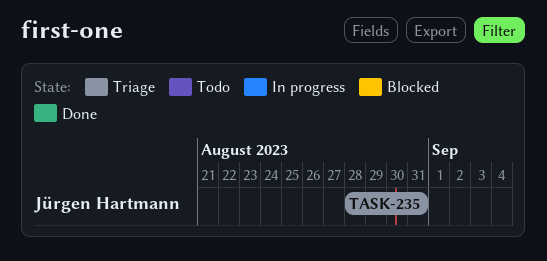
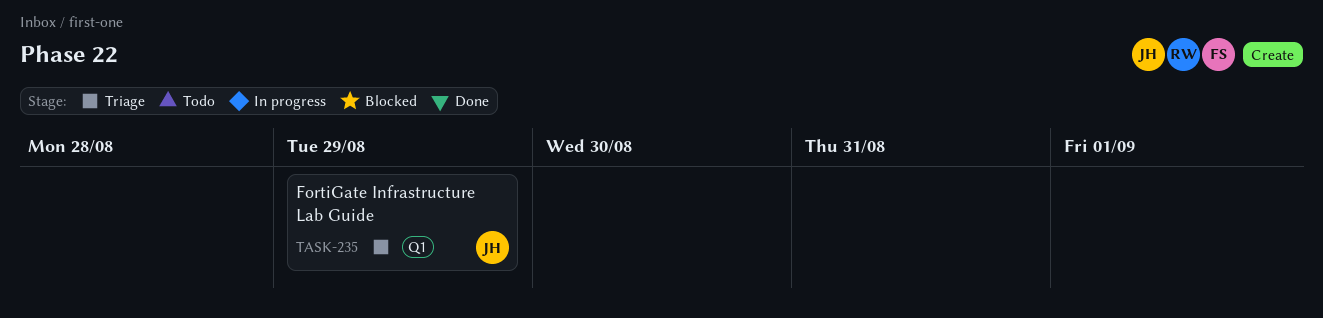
TASK-235, due: Aug 31 -> Aug 29

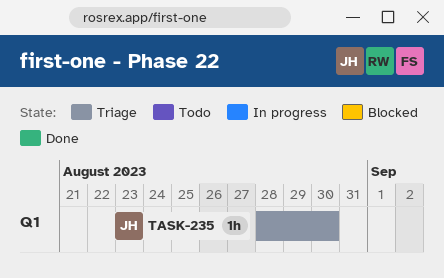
TASK-235, due: Aug 29 -> Aug 30

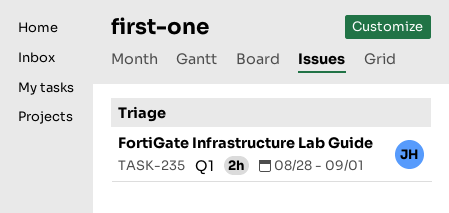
TASK-235, estimate: 1h -> 2h
TASK-235, due: Aug 30 -> Sep 1

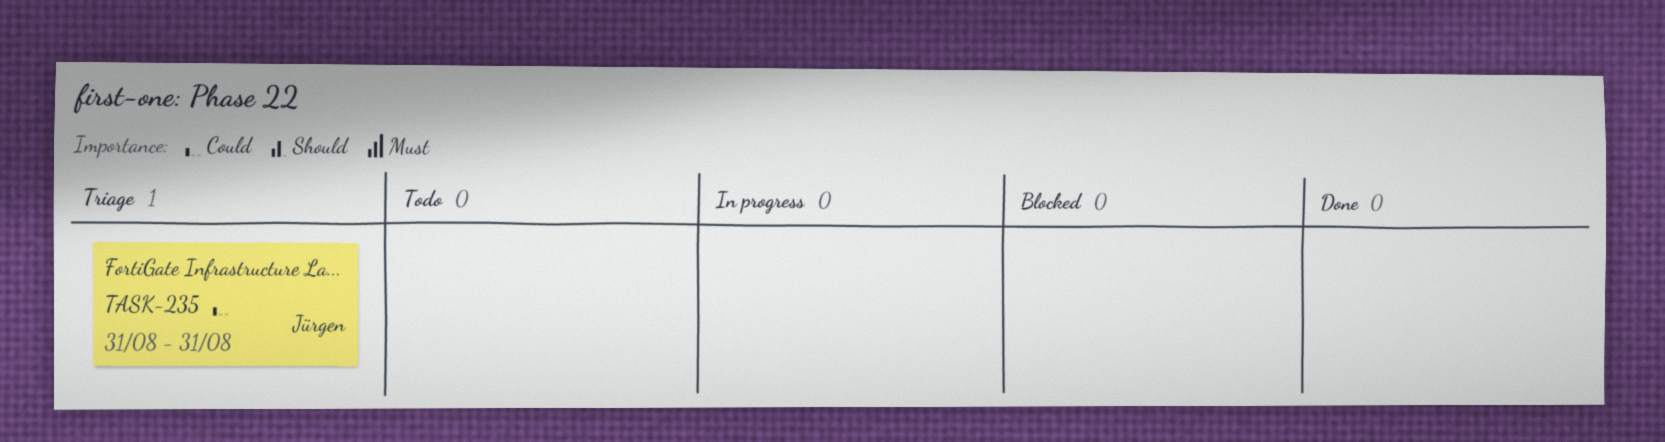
TASK-235, start: Aug 28 -> Aug 31
TASK-235, due: Sep 1 -> Aug 31

